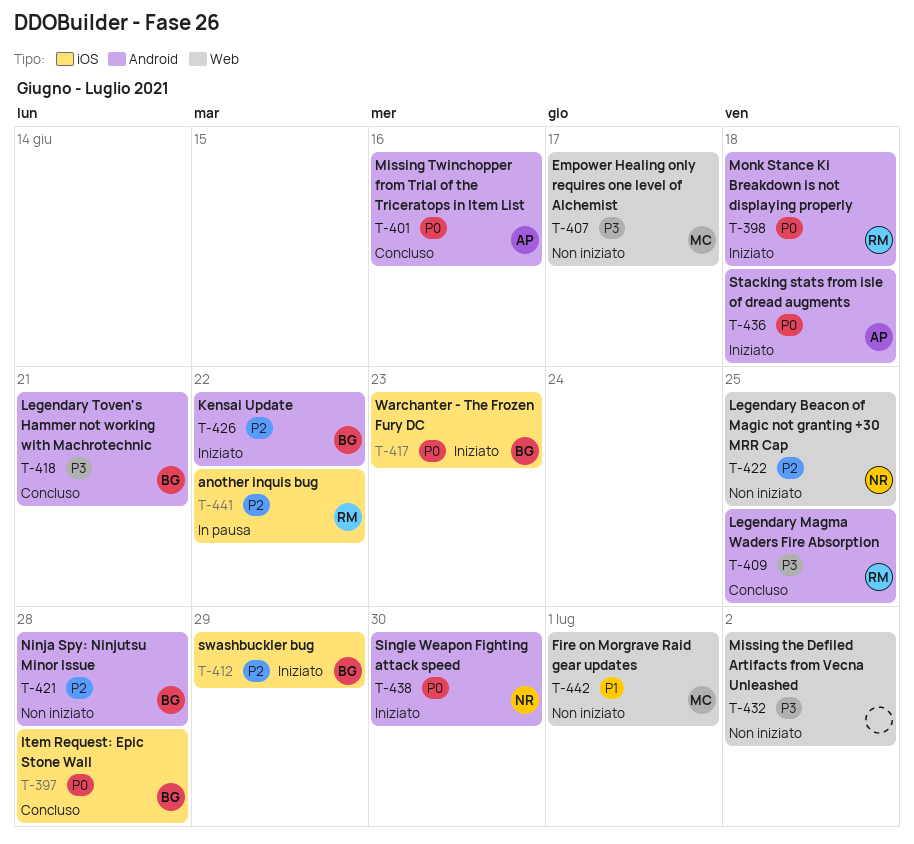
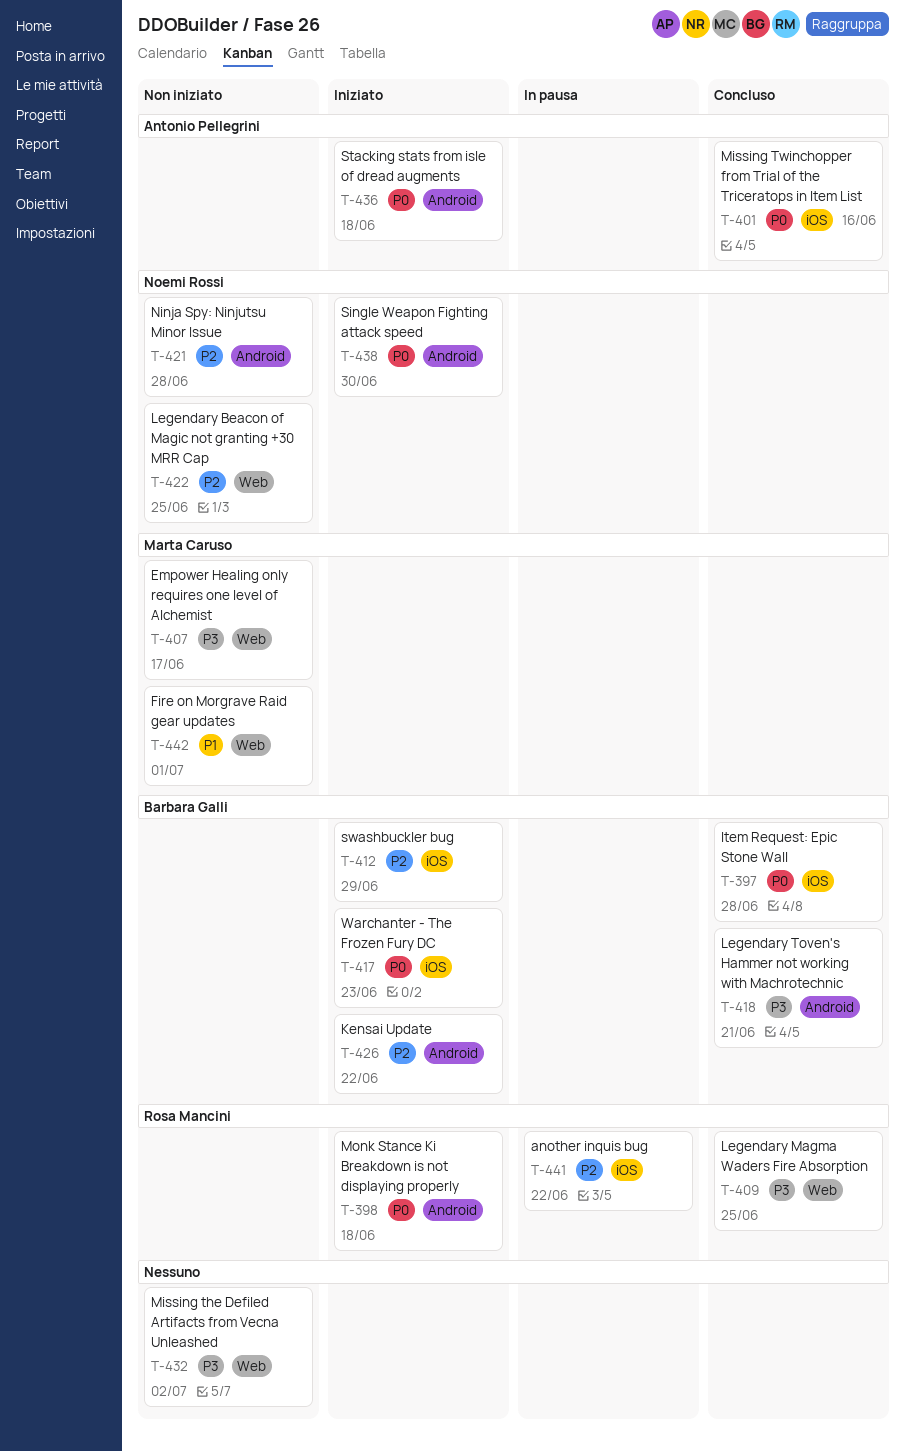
T-401, label: Android -> iOS
T-409, label: Android -> Web
T-421, owner: Barbara Galli -> Noemi Rossi

